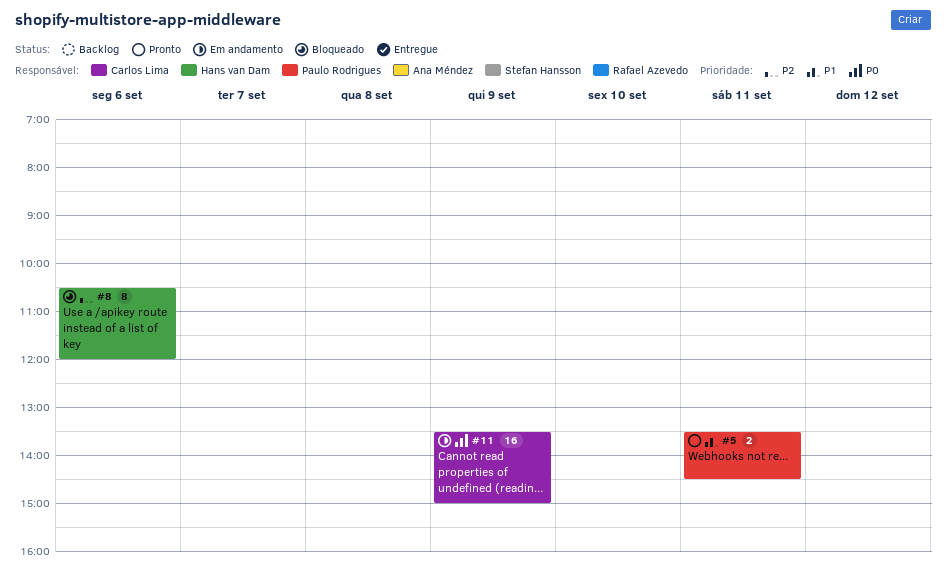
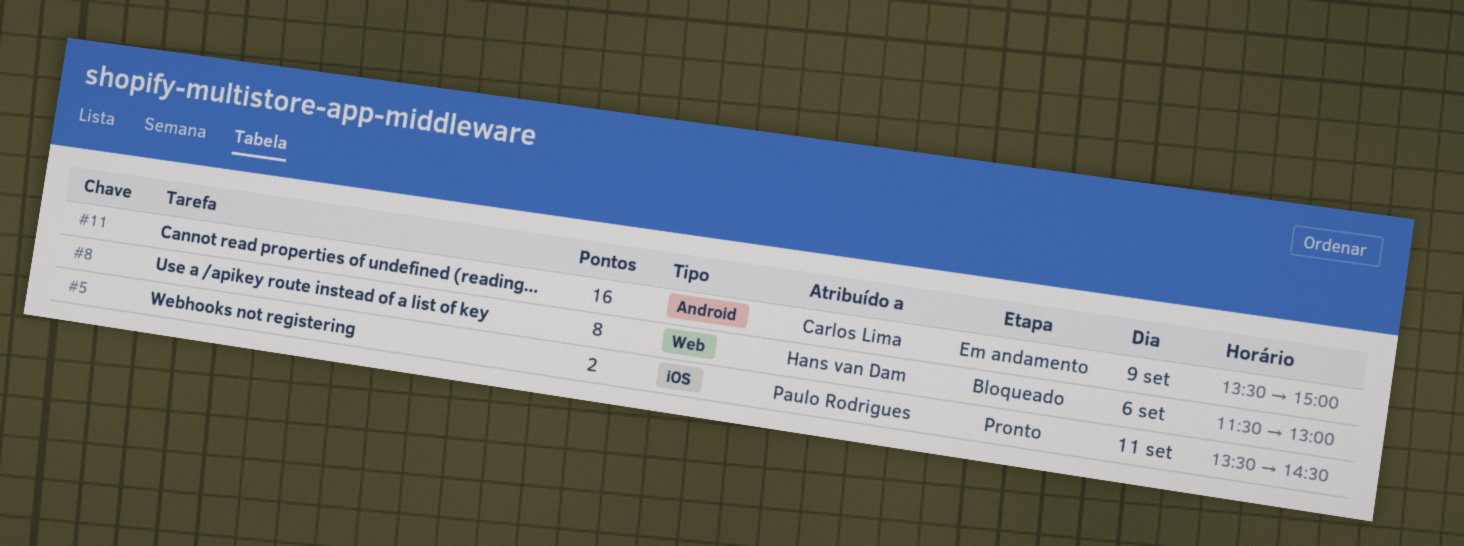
#8, begins: 10:30 -> 11:30
#8, ends: 12:00 -> 13:00

